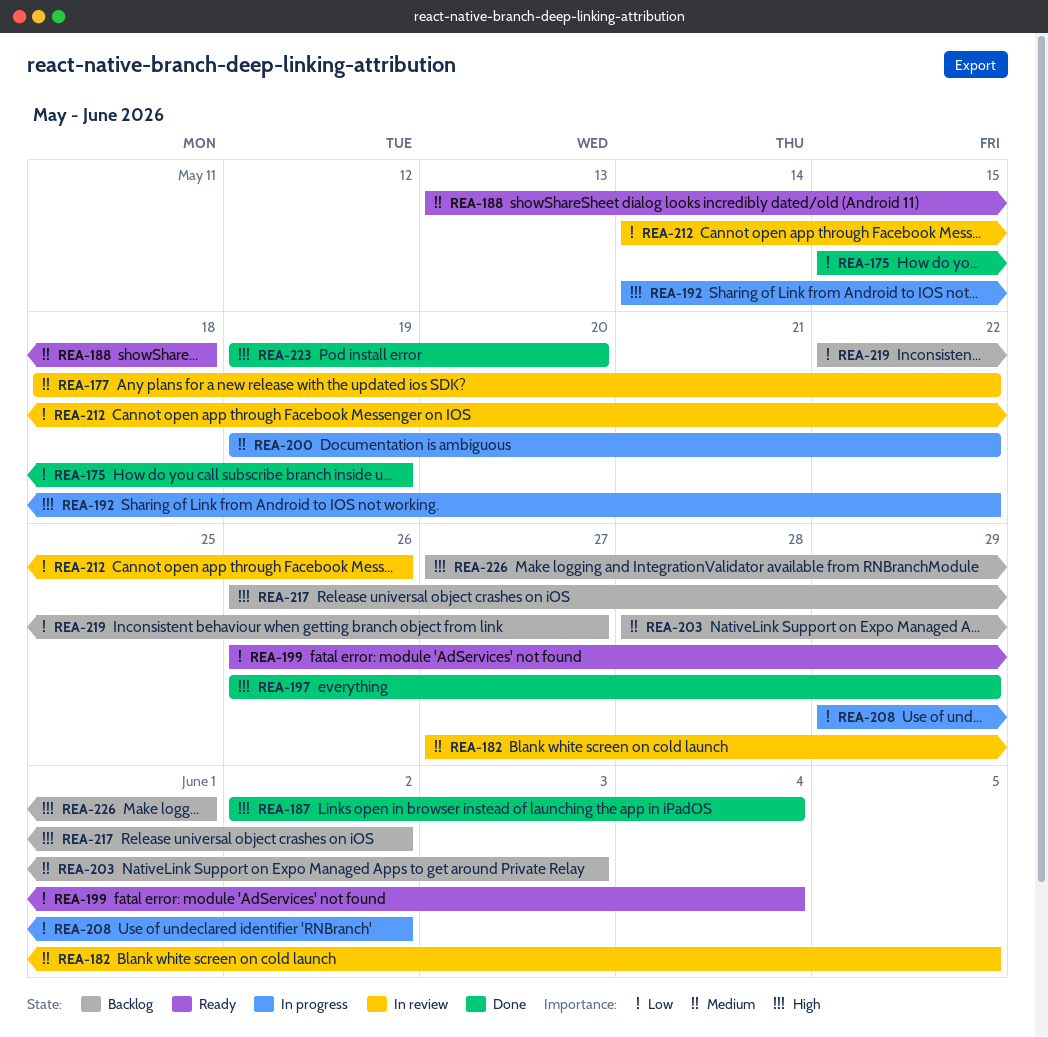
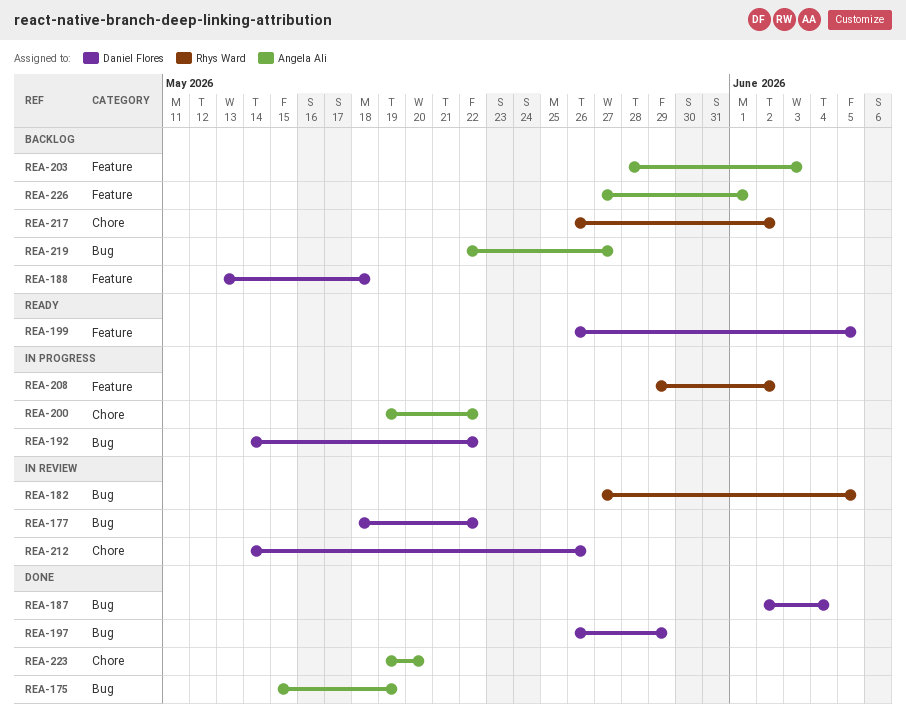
REA-188, status: Ready -> Backlog
REA-199, due: Jun 4 -> Jun 5

